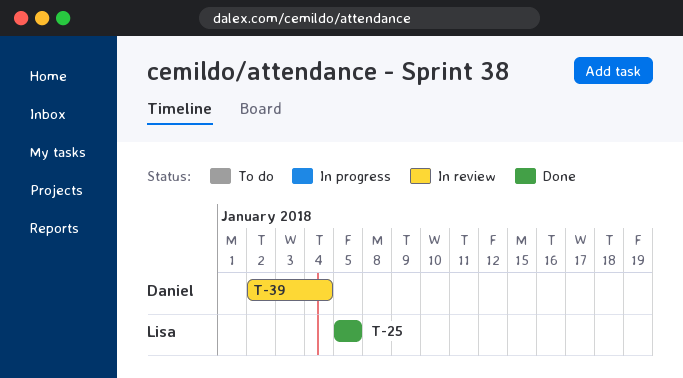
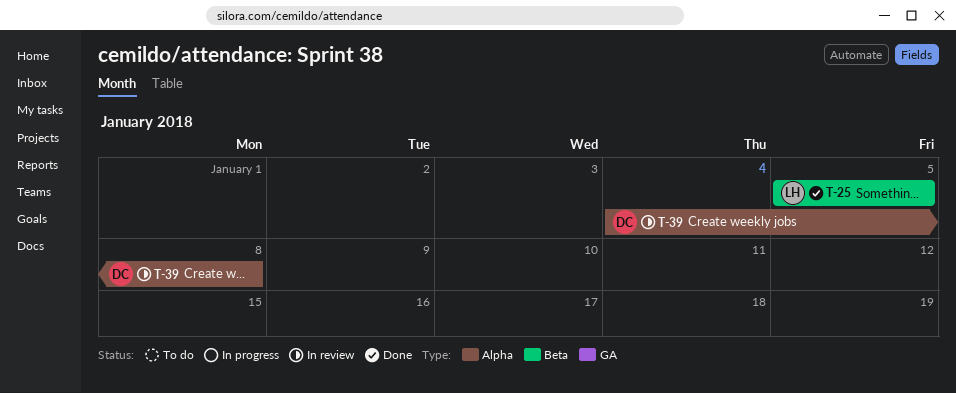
T-39, start: Jan 2 -> Jan 4
T-39, due: Jan 4 -> Jan 8

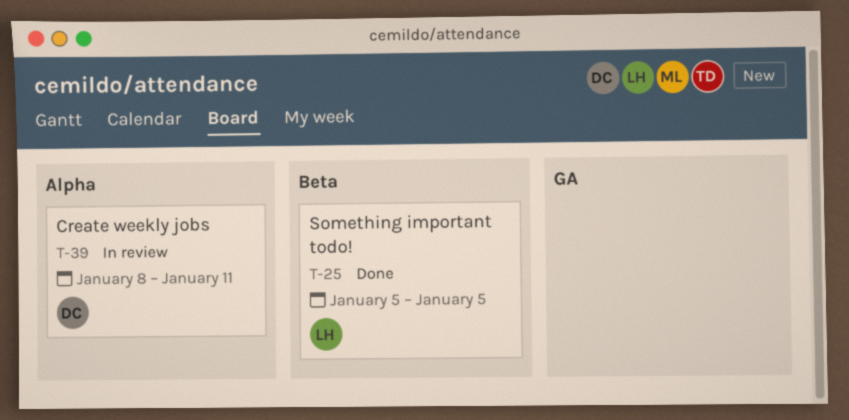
T-39, start: Jan 4 -> Jan 8
T-39, due: Jan 8 -> Jan 11

